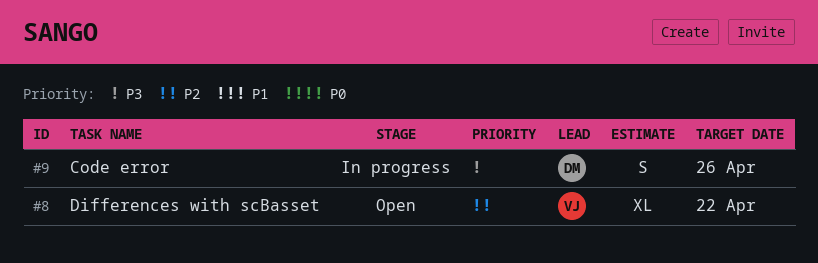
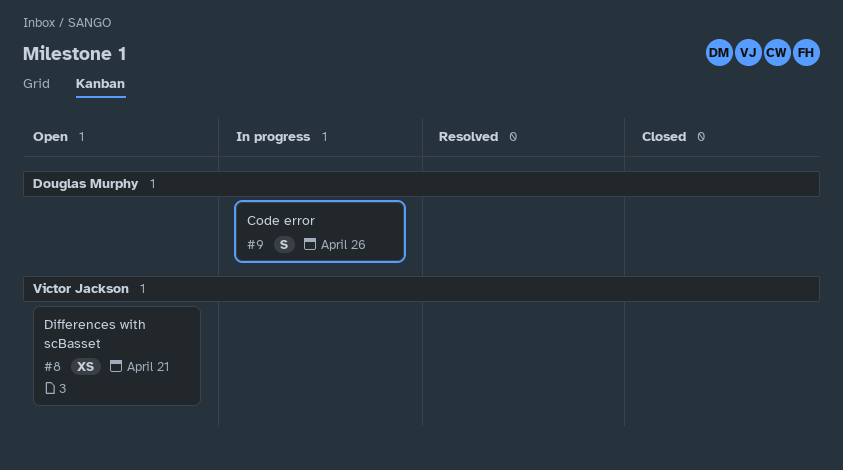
#8, estimate: XL -> XS
#8, due: Apr 22 -> Apr 21

